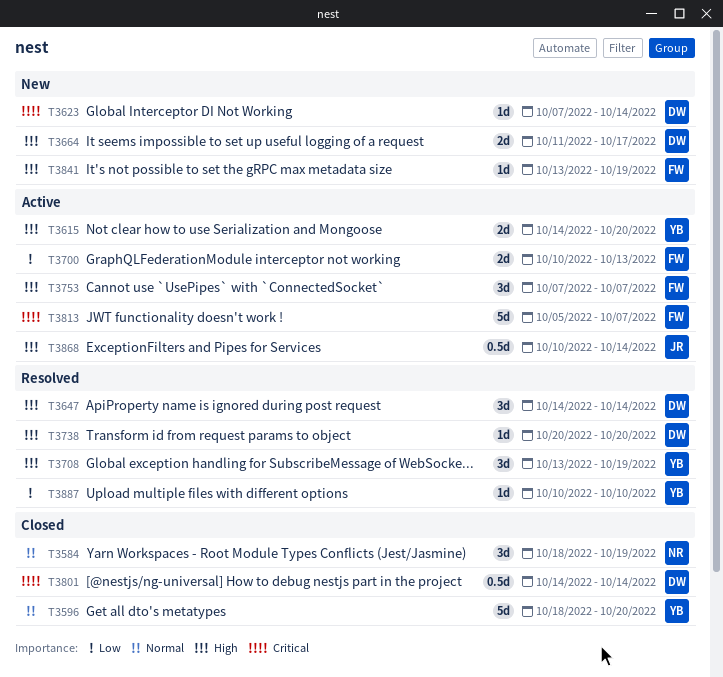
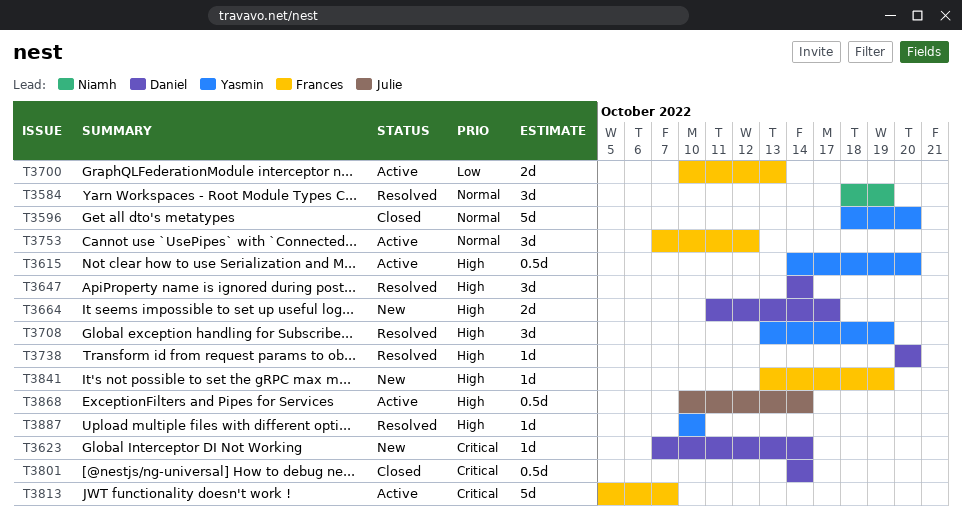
T3584, status: Closed -> Resolved
T3615, estimate: 2d -> 0.5d
T3753, priority: High -> Normal
T3753, due: Oct 7 -> Oct 12
T3887, priority: Low -> High

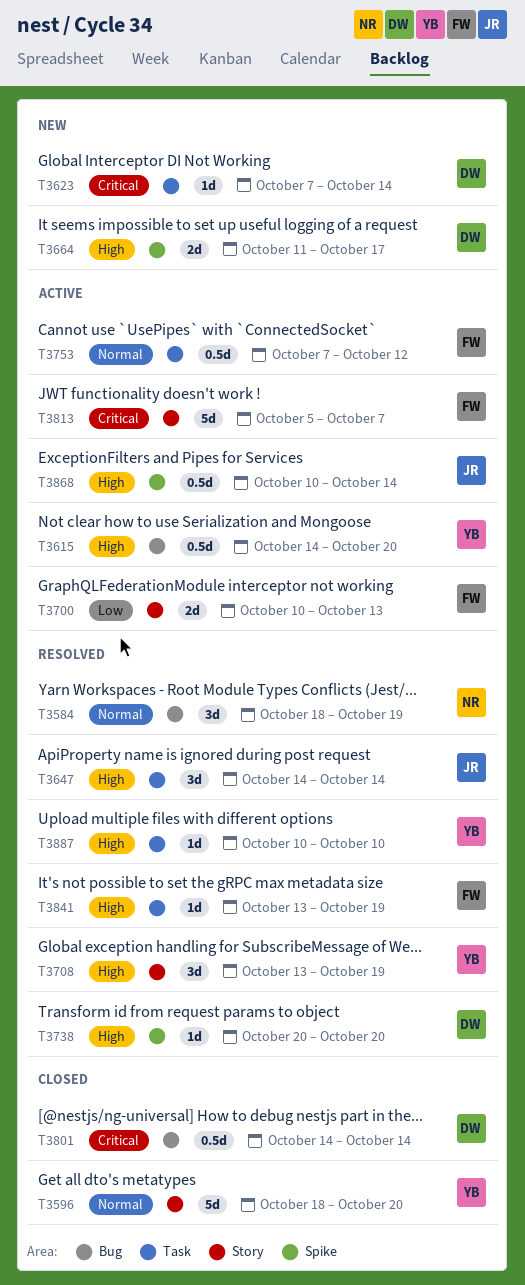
T3647, owner: Daniel -> Julie
T3753, estimate: 3d -> 0.5d
T3841, status: New -> Resolved

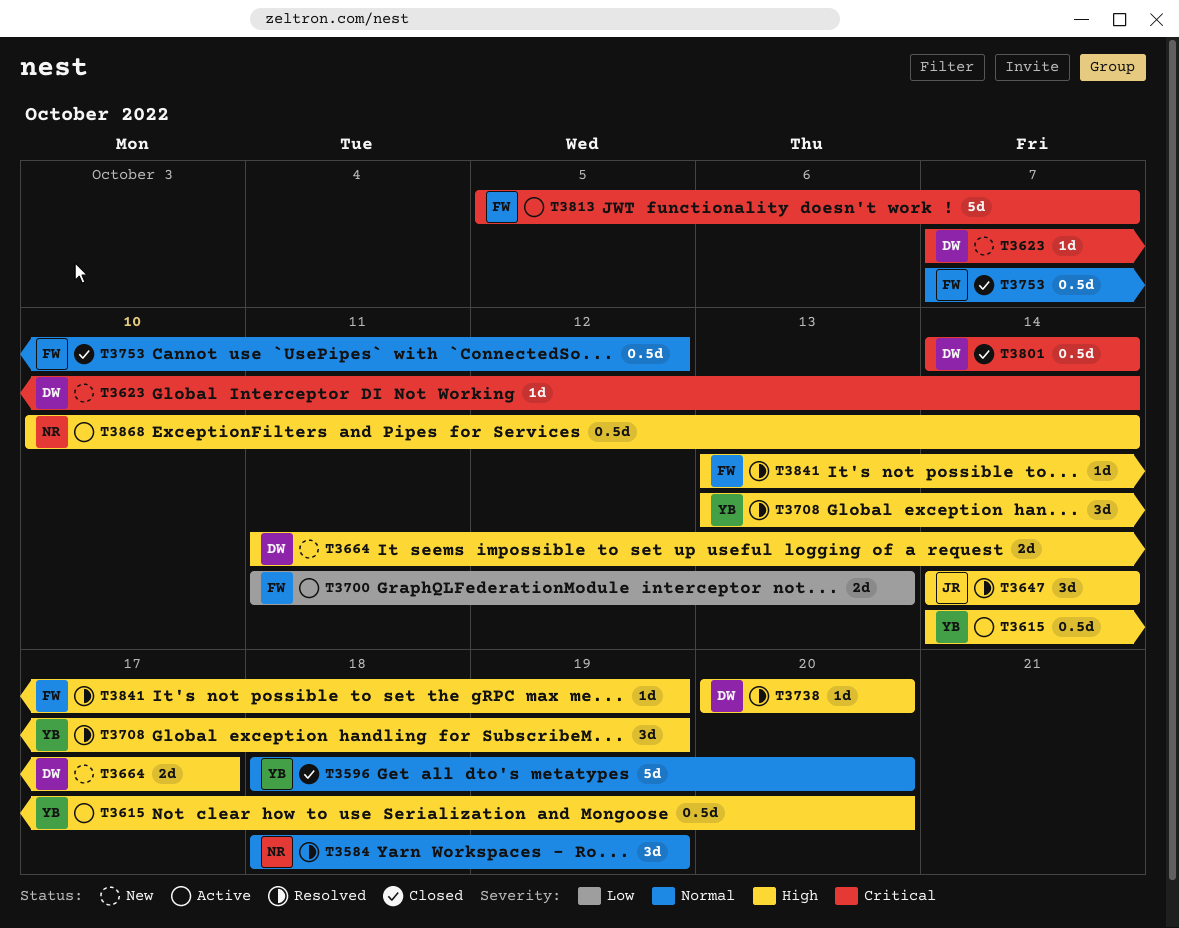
T3700, start: Oct 10 -> Oct 11
T3753, status: Active -> Closed
T3868, owner: JR -> NR
T3887: present -> none

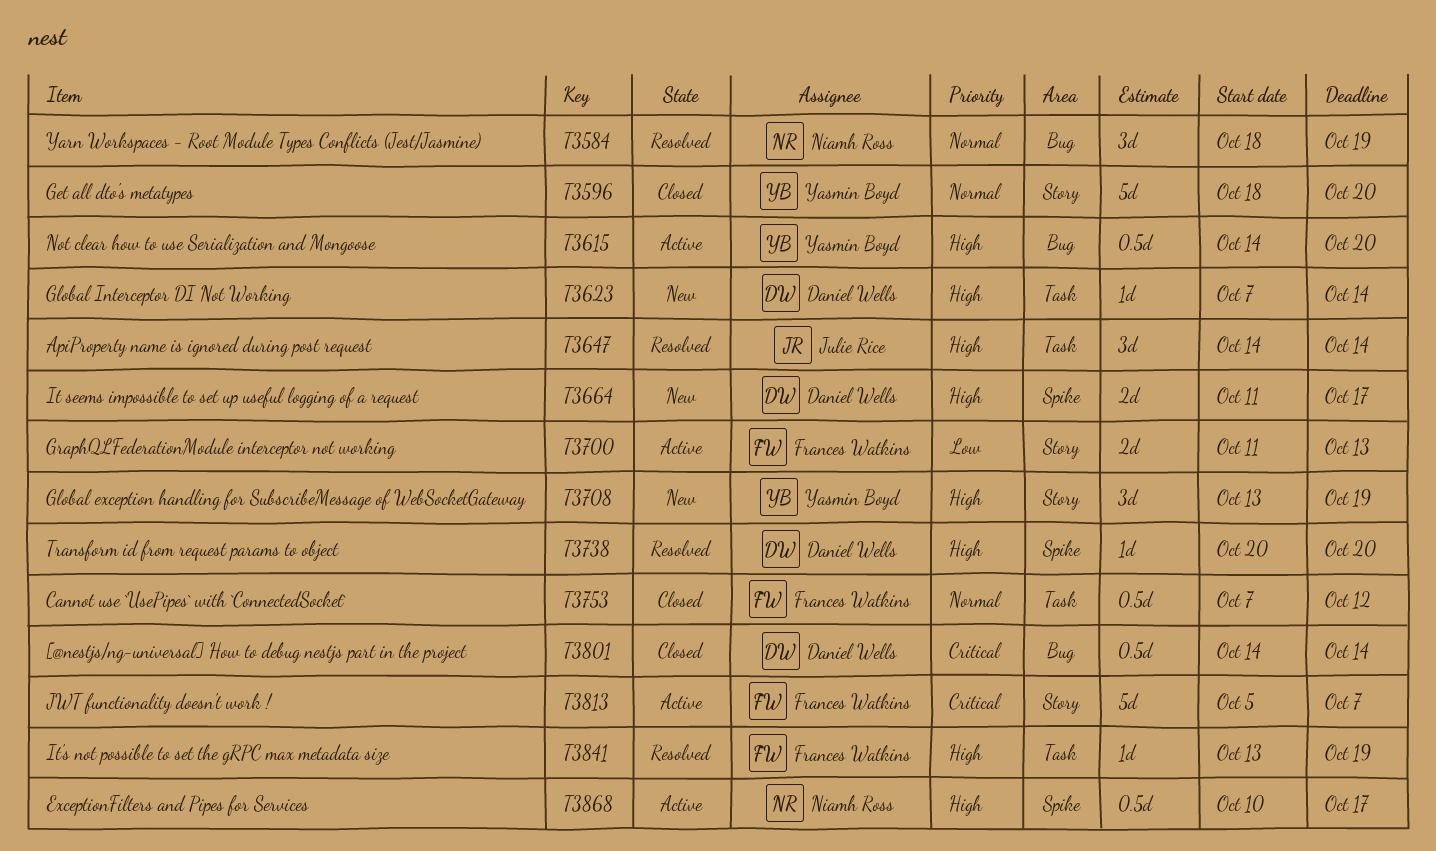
T3623, priority: Critical -> High
T3708, status: Resolved -> New
T3868, due: Oct 14 -> Oct 17

